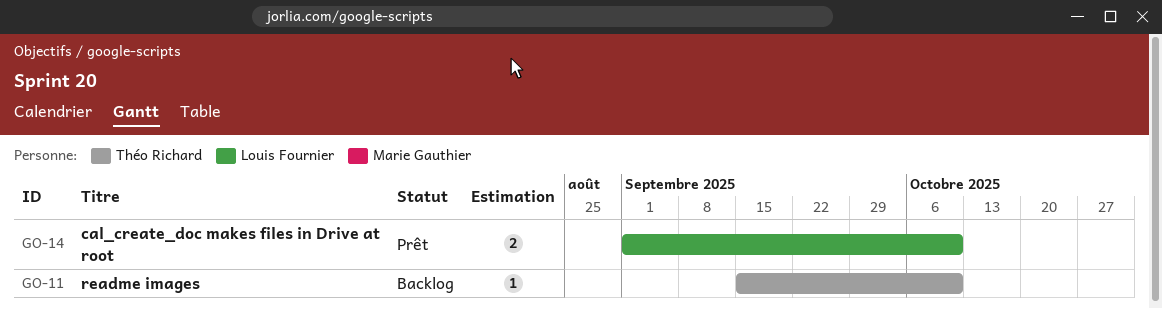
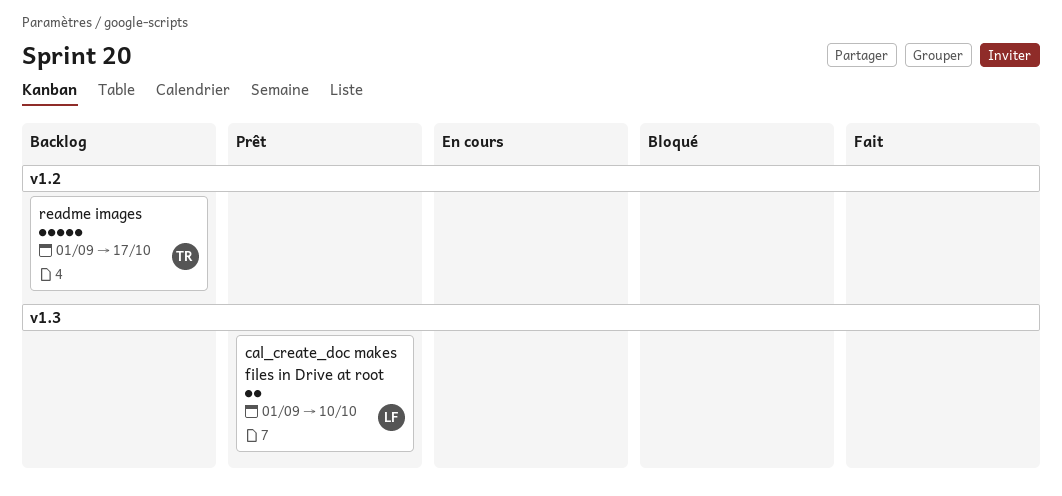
readme images, estimate: 1 -> 5
readme images, start: Sep 15 -> Sep 1
readme images, due: Oct 10 -> Oct 17

